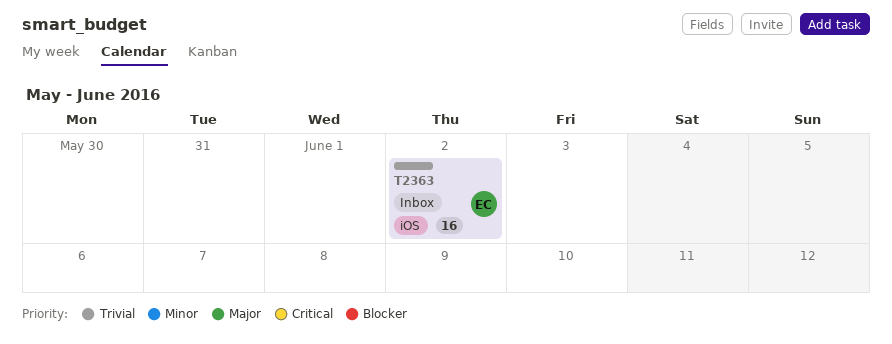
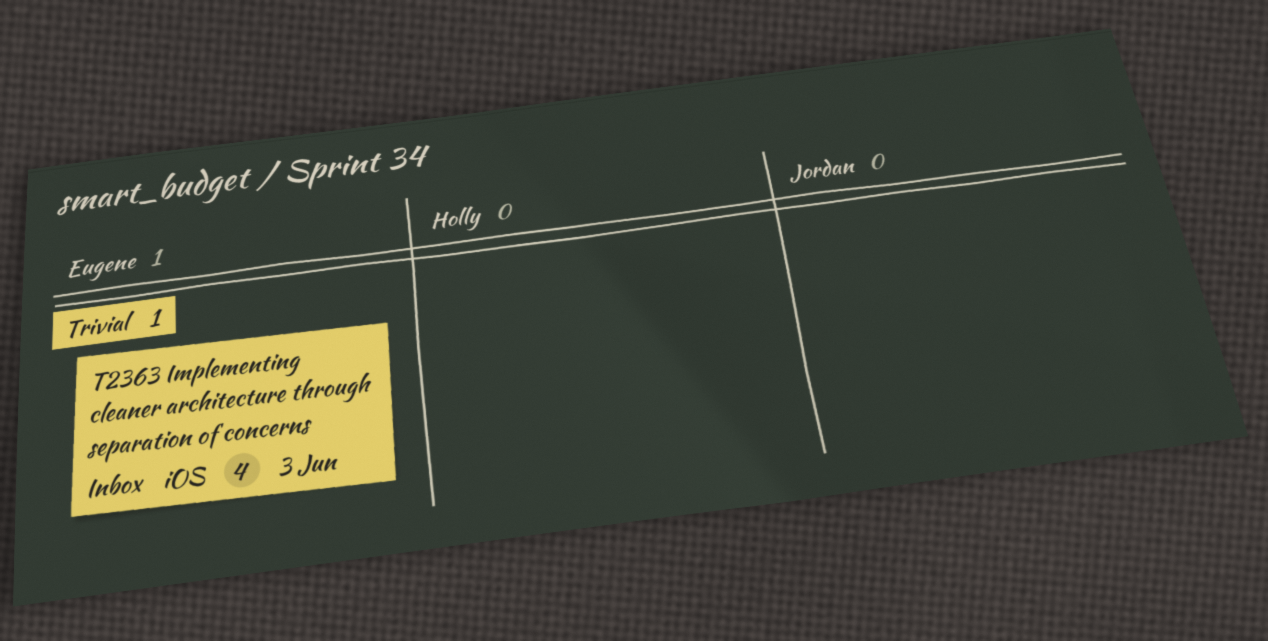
T2363, estimate: 16 -> 4
T2363, due: Jun 2 -> Jun 3

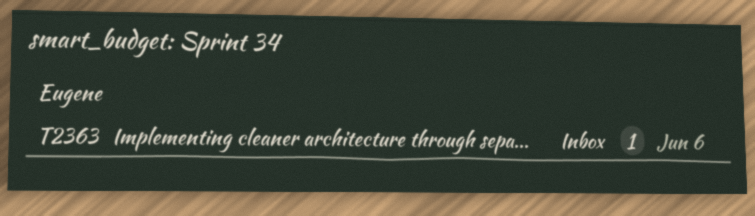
T2363, estimate: 4 -> 1
T2363, due: Jun 3 -> Jun 6

